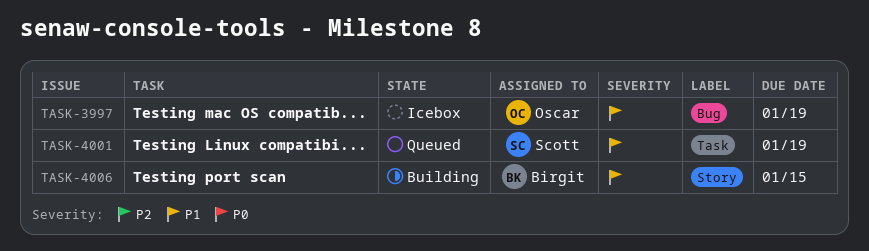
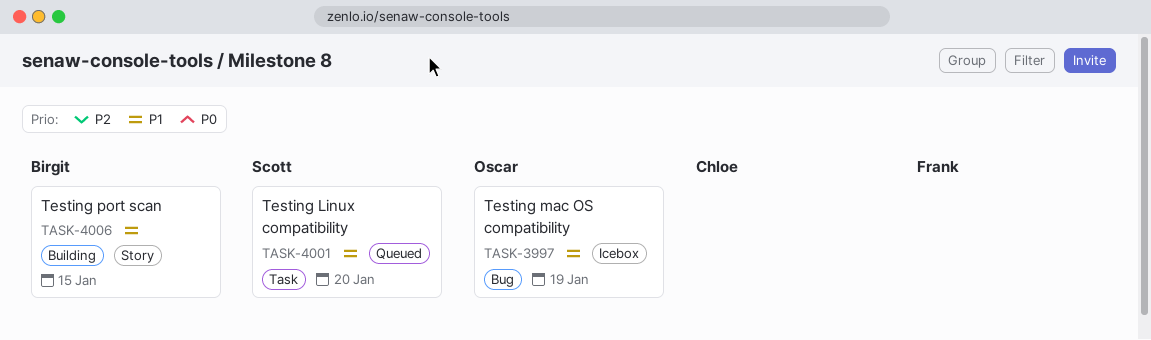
TASK-4001, due: Jan 19 -> Jan 20

